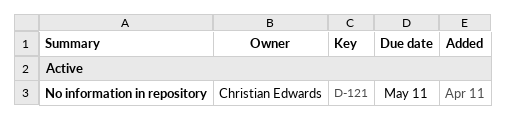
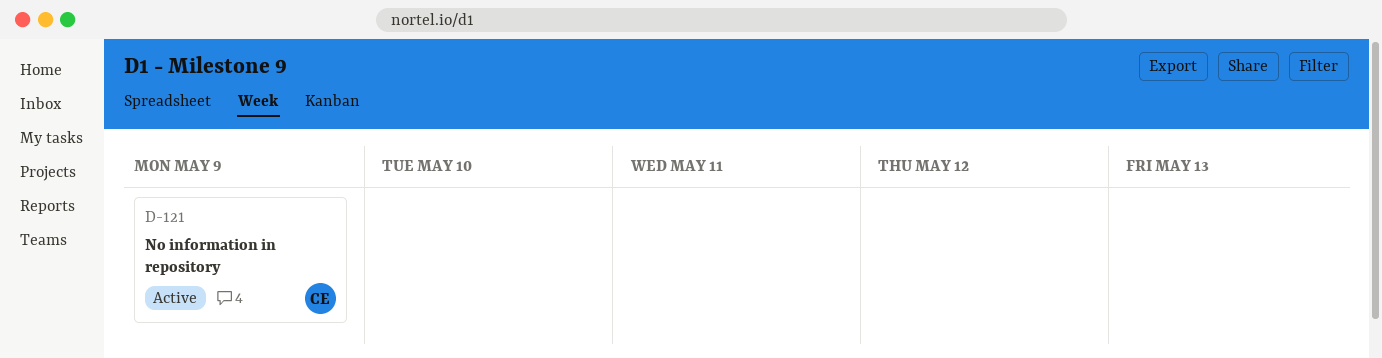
D-121, due: May 11 -> May 9

